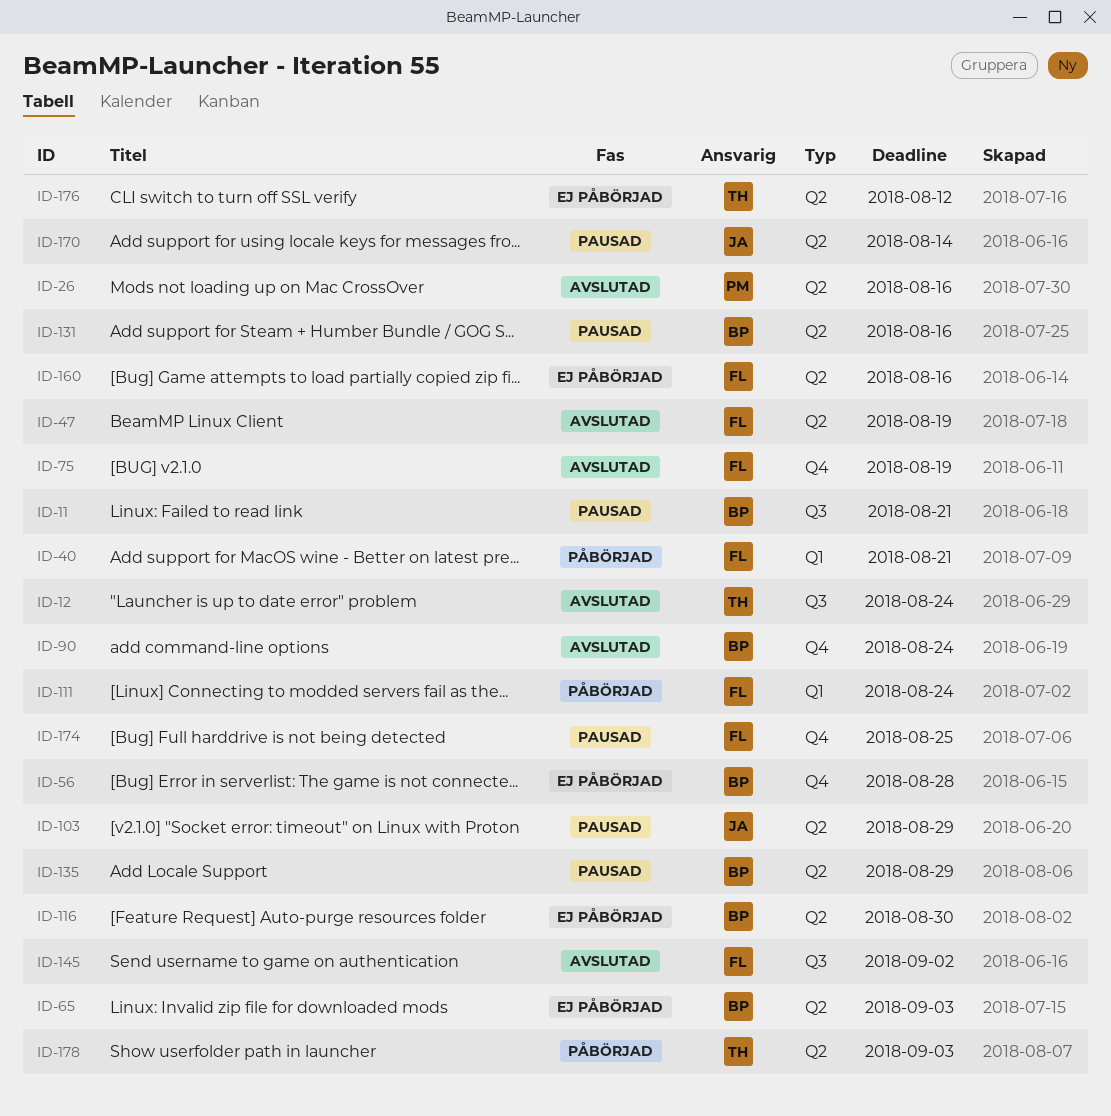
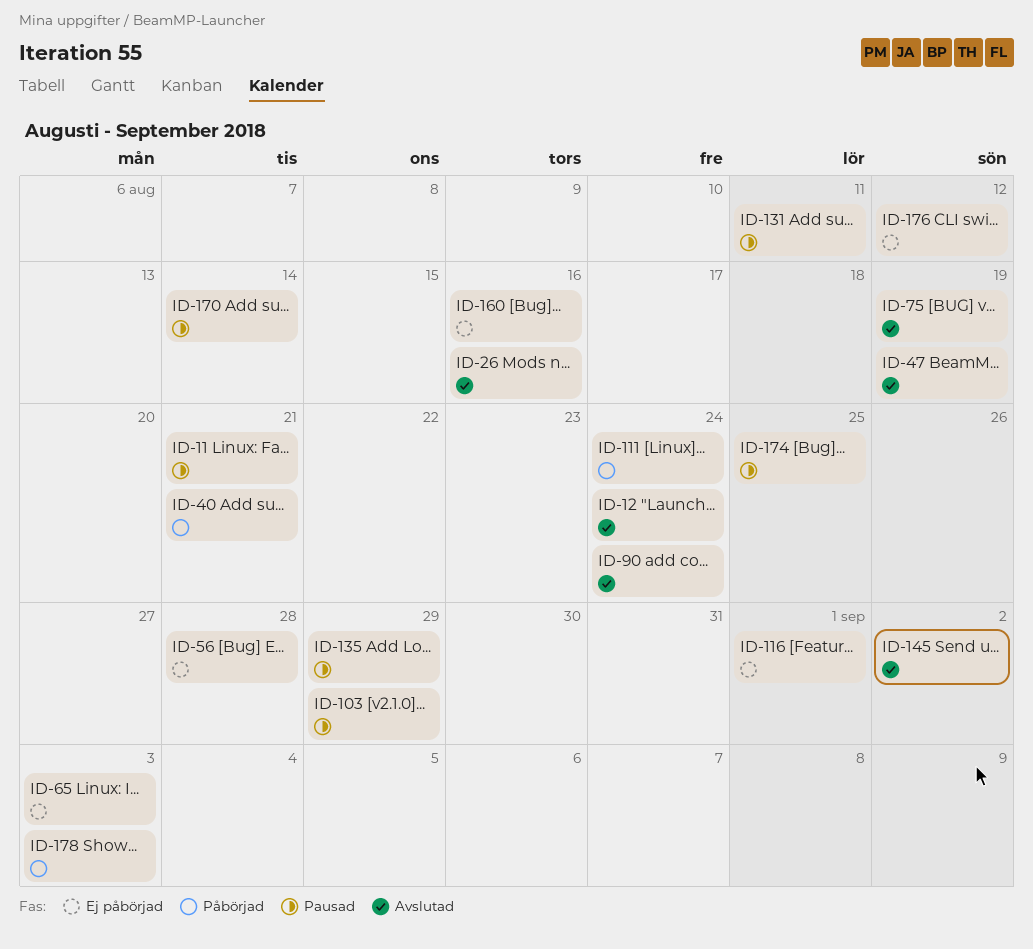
ID-116, due: Aug 30 -> Sep 1
ID-131, due: Aug 16 -> Aug 11

